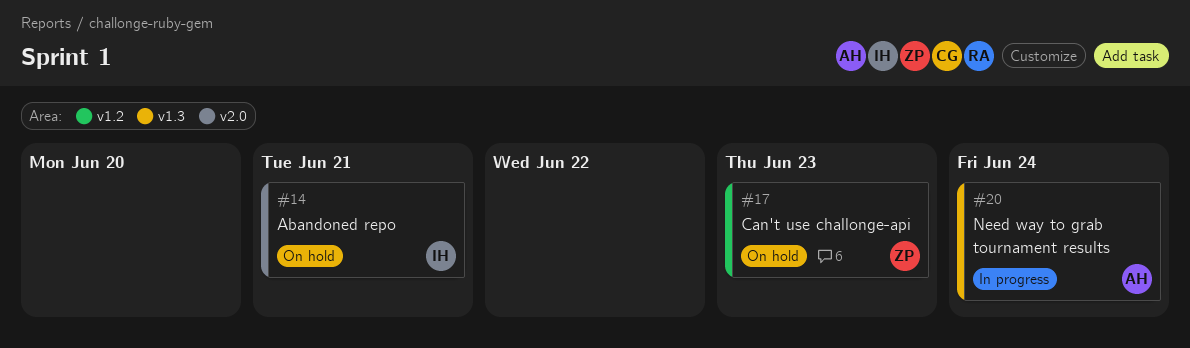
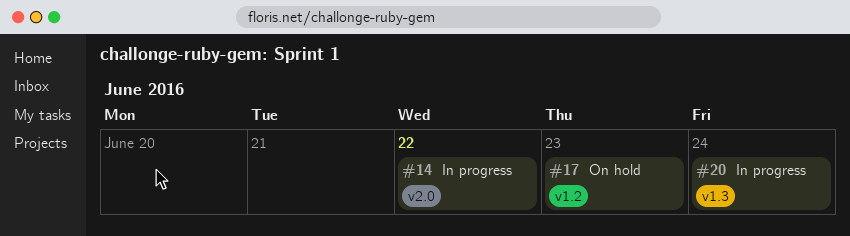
#14, status: On hold -> In progress
#14, due: Jun 21 -> Jun 22

